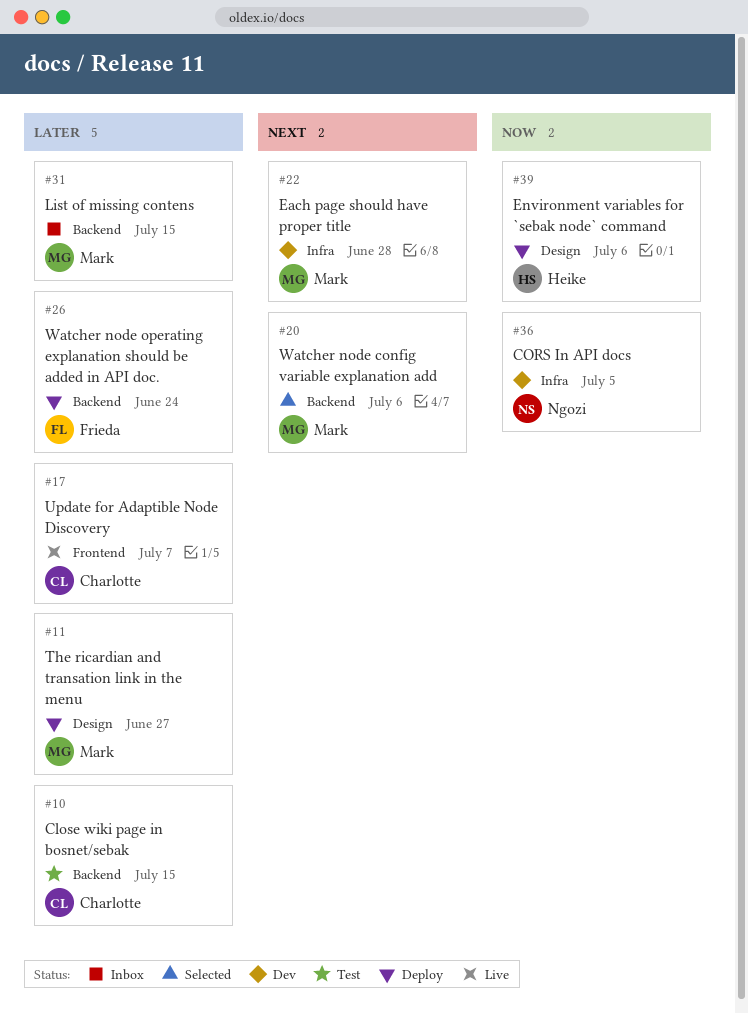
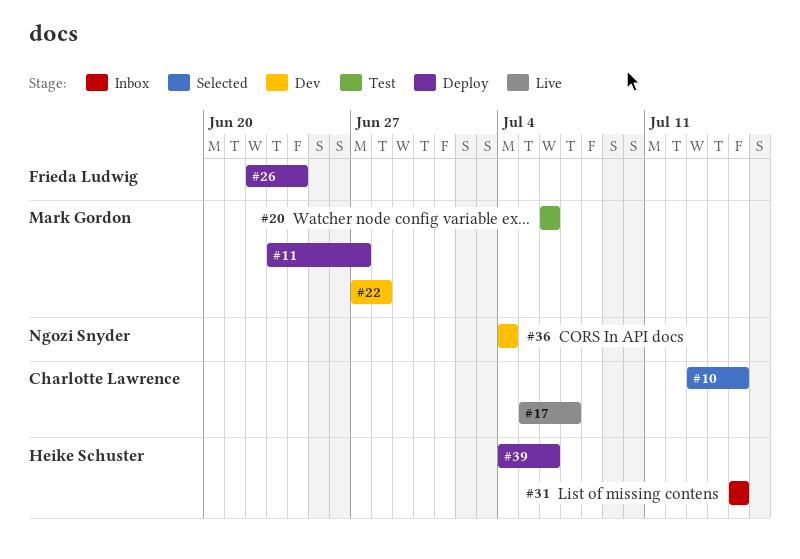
#10, status: Test -> Selected
#20, status: Selected -> Test
#31, owner: Mark Gordon -> Heike Schuster
#36, due: Jul 5 -> Jul 4

